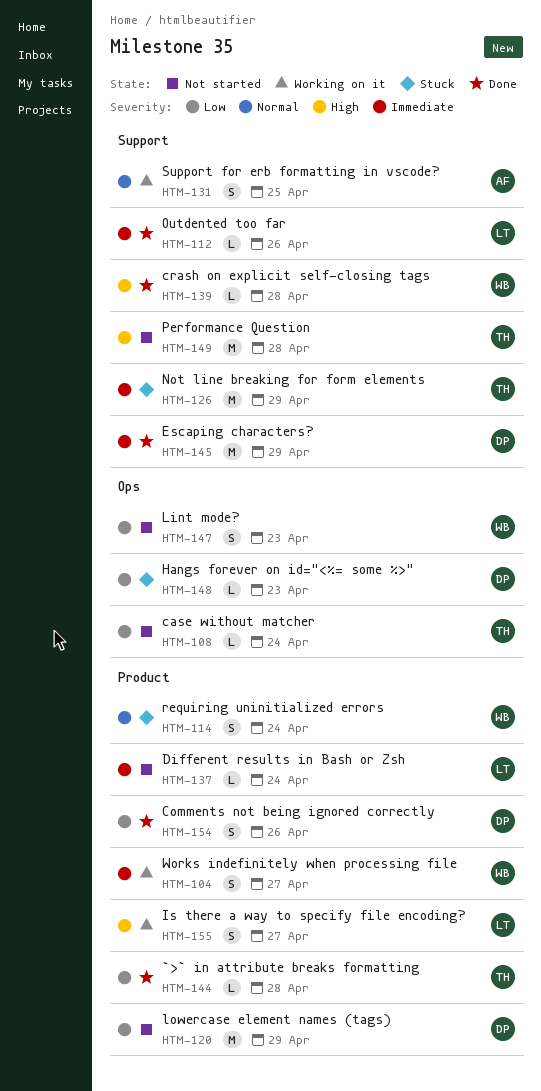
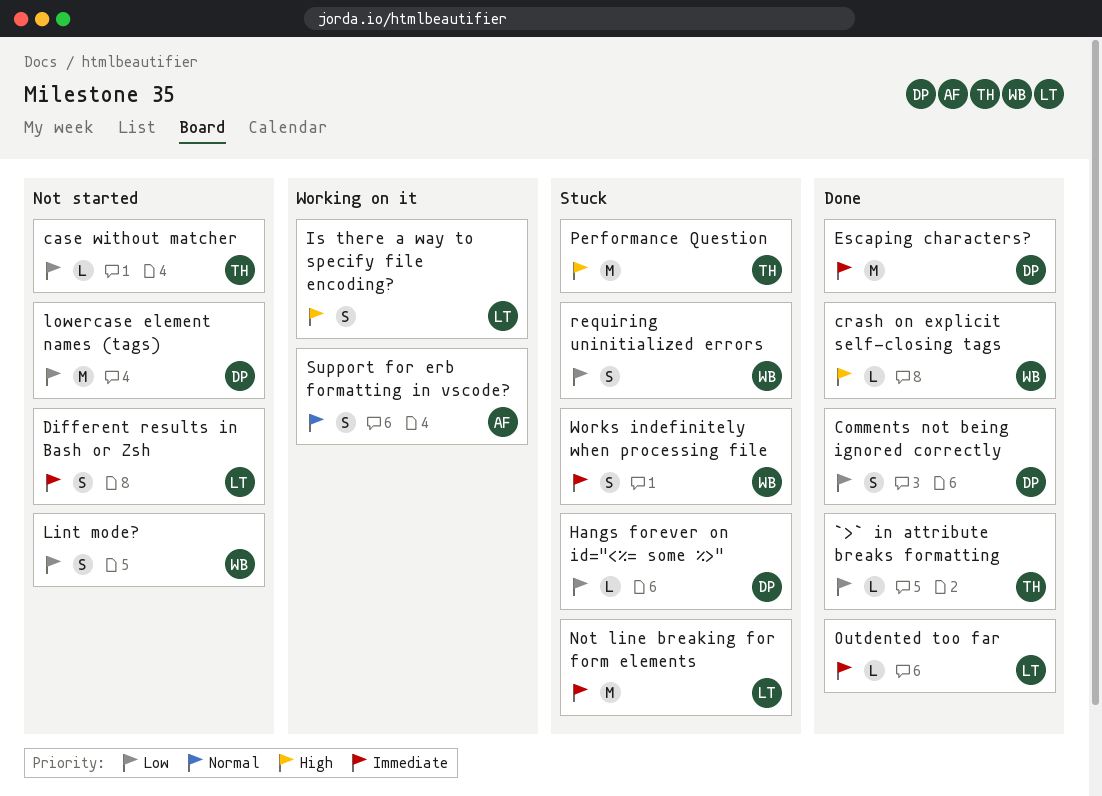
Different results in Bash or Zsh, estimate: L -> S
Not line breaking for form elements, owner: TH -> LT
Performance Question, status: Not started -> Stuck
requiring uninitialized errors, priority: Normal -> Low
Works indefinitely when processing file, status: Working on it -> Stuck

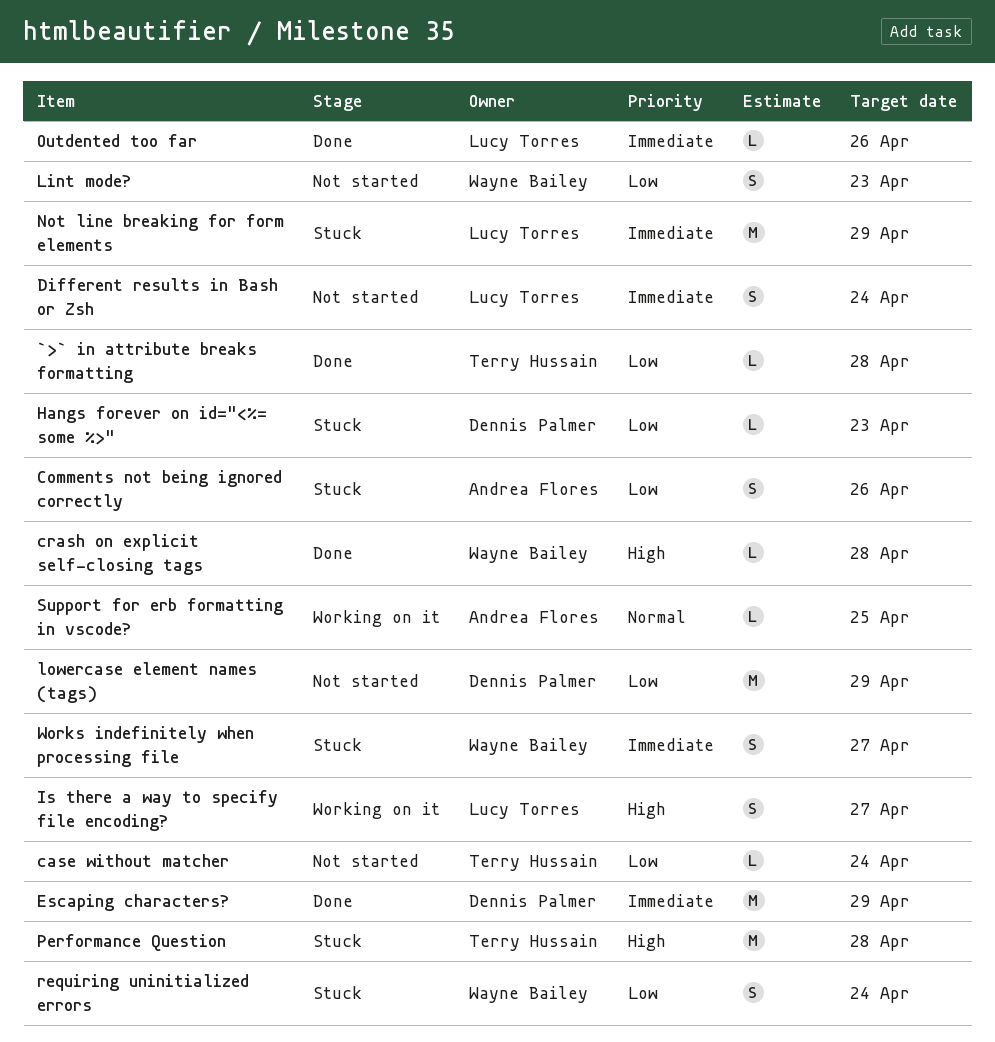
Comments not being ignored correctly, status: Done -> Stuck
Comments not being ignored correctly, owner: Dennis Palmer -> Andrea Flores
Support for erb formatting in vscode?, estimate: S -> L

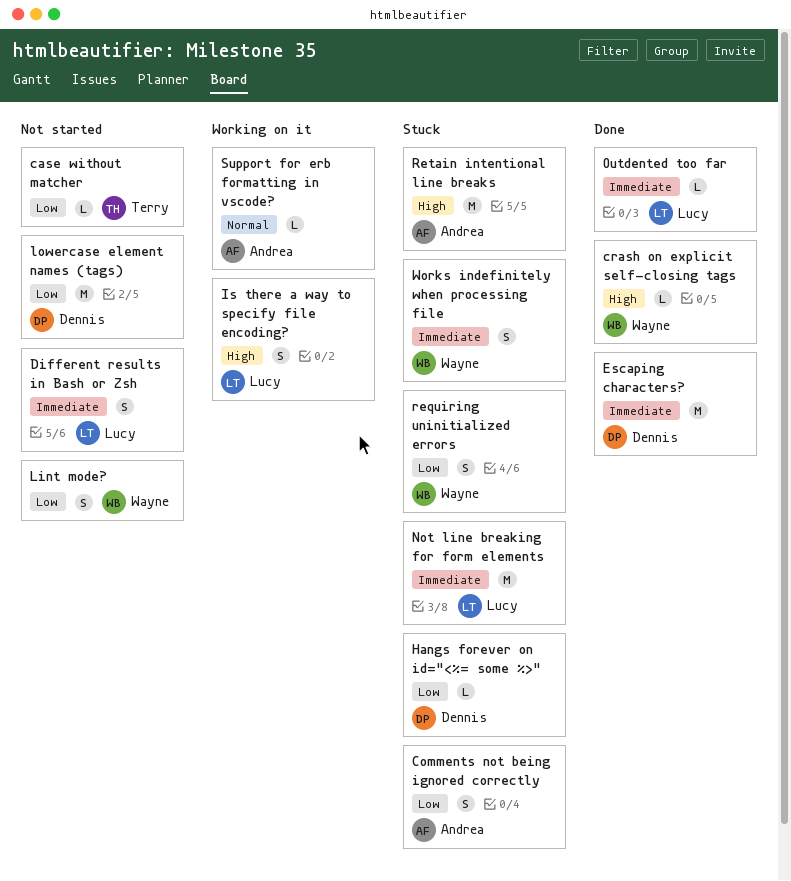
`>` in attribute breaks formatting: present -> none
Performance Question: present -> none
Retain intentional line breaks: none -> present

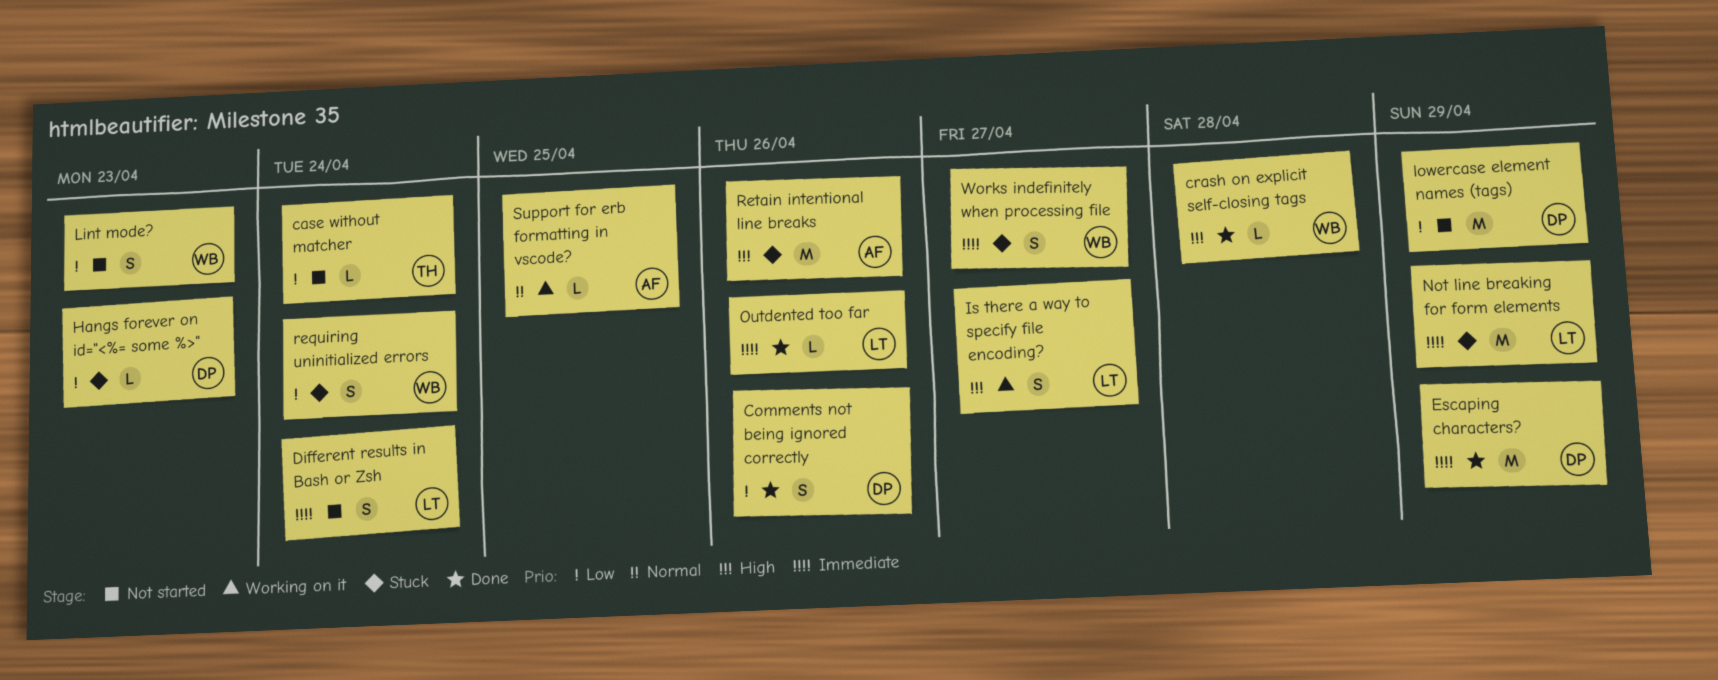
Comments not being ignored correctly, status: Stuck -> Done
Comments not being ignored correctly, owner: Andrea -> Dennis

